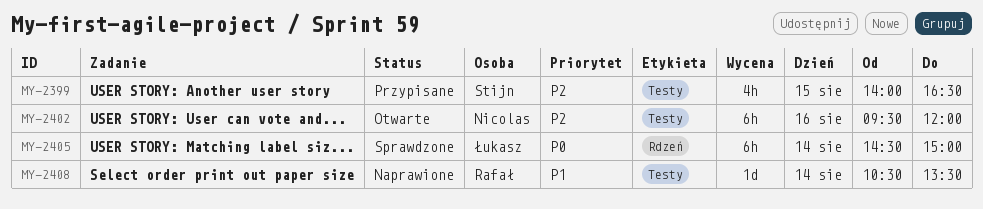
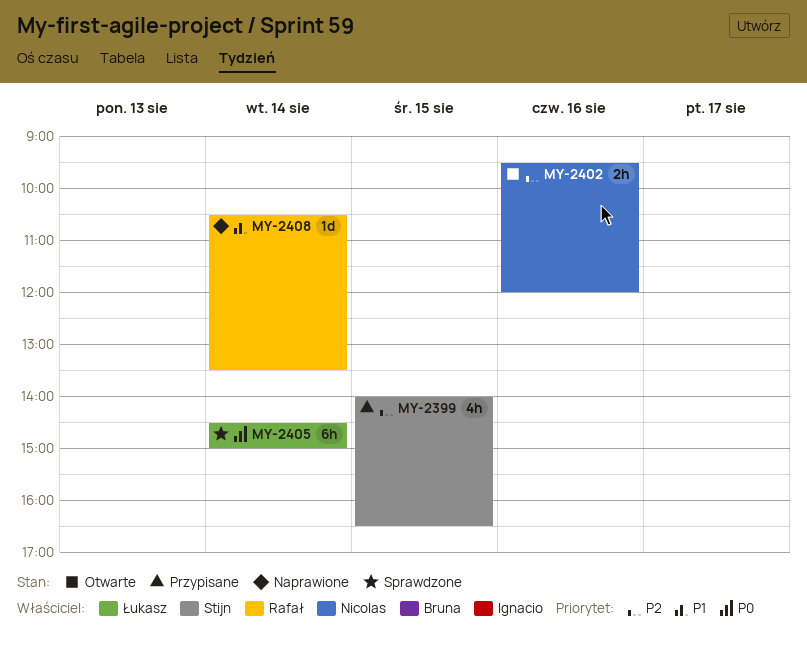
MY-2402, estimate: 6h -> 2h

